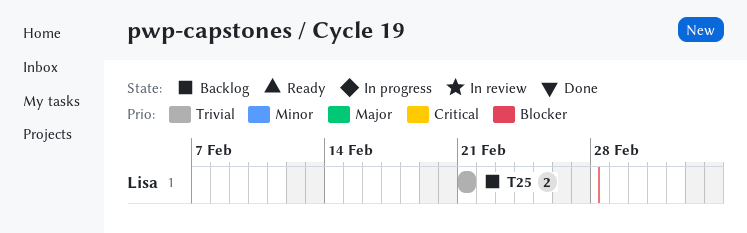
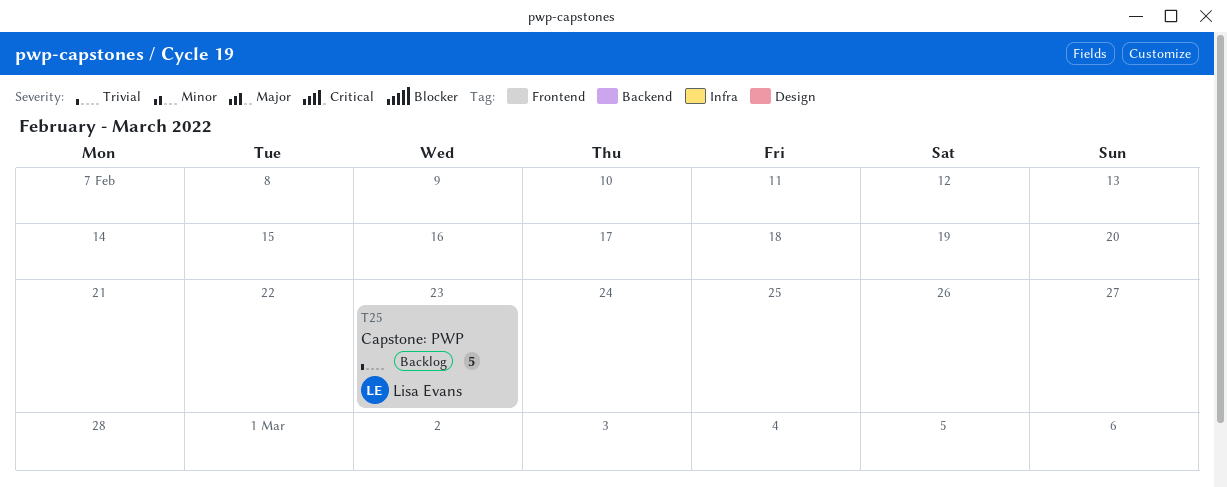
T25, estimate: 2 -> 5
T25, due: Feb 21 -> Feb 23

